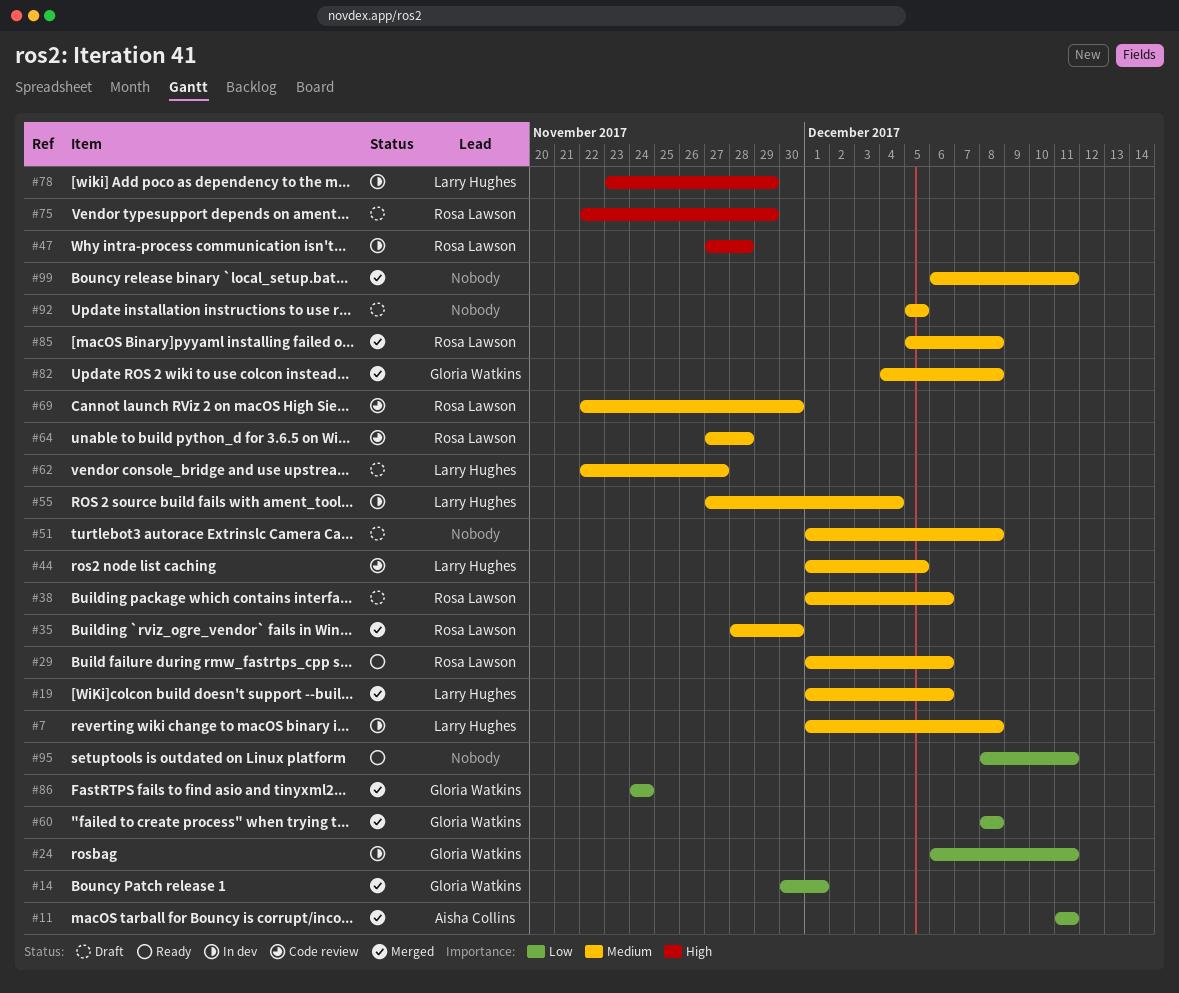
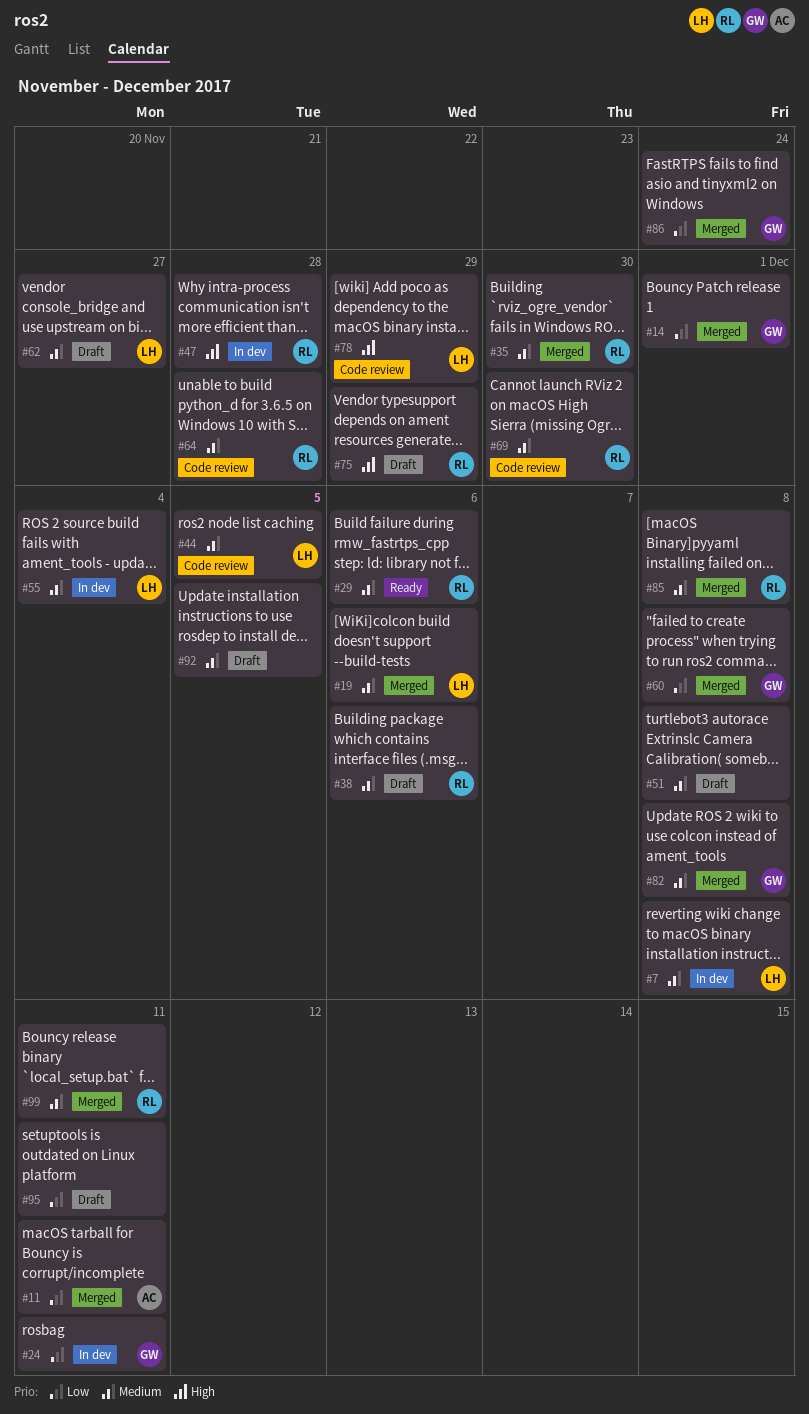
#78, status: In dev -> Code review
#95, status: Ready -> Draft
#99, owner: none -> Rosa Lawson

